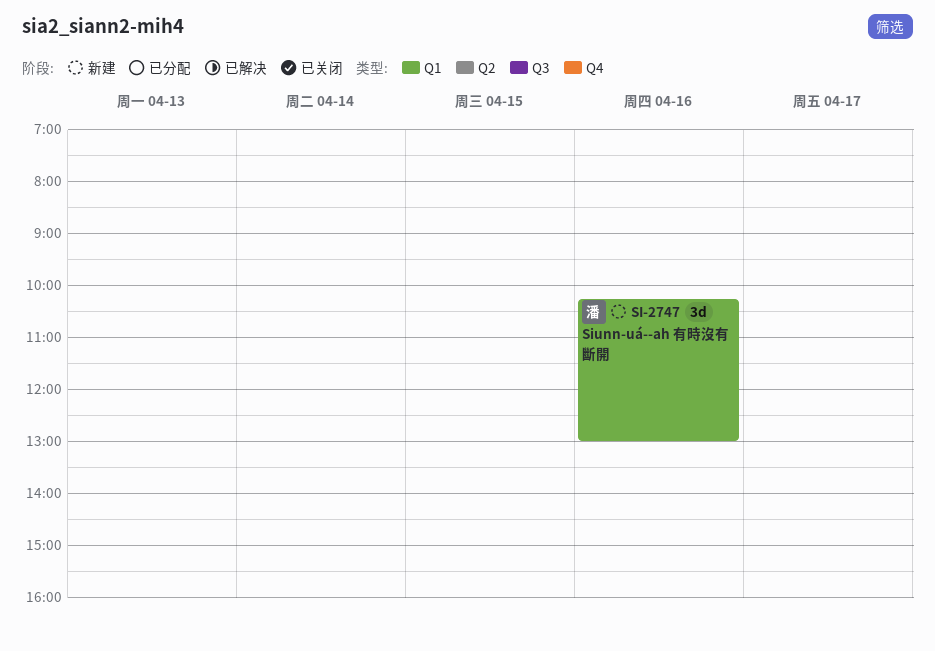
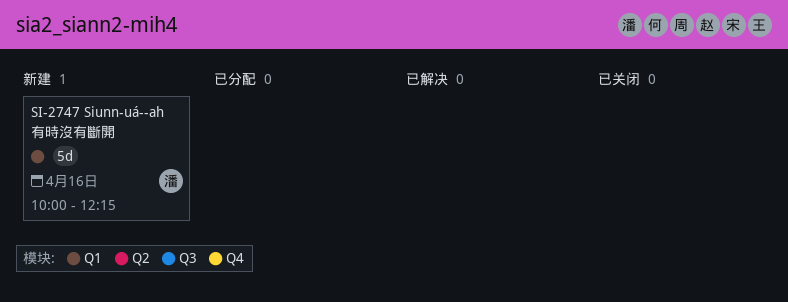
SI-2747, estimate: 3d -> 5d
SI-2747, begins: 10:15 -> 10:00
SI-2747, ends: 13:00 -> 12:15

